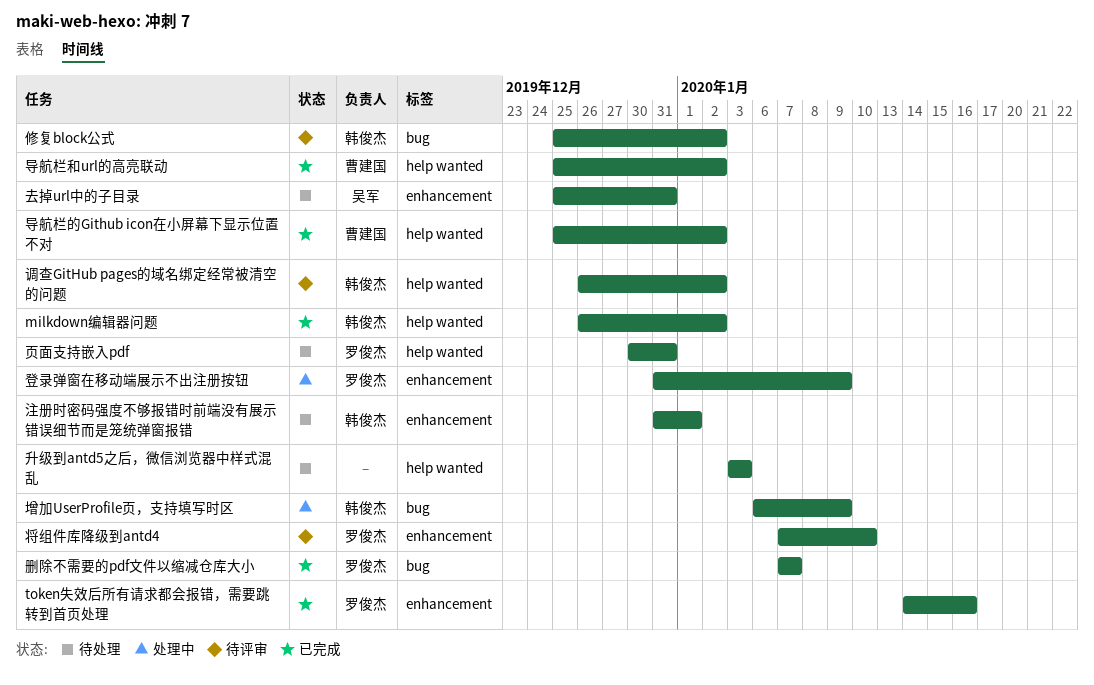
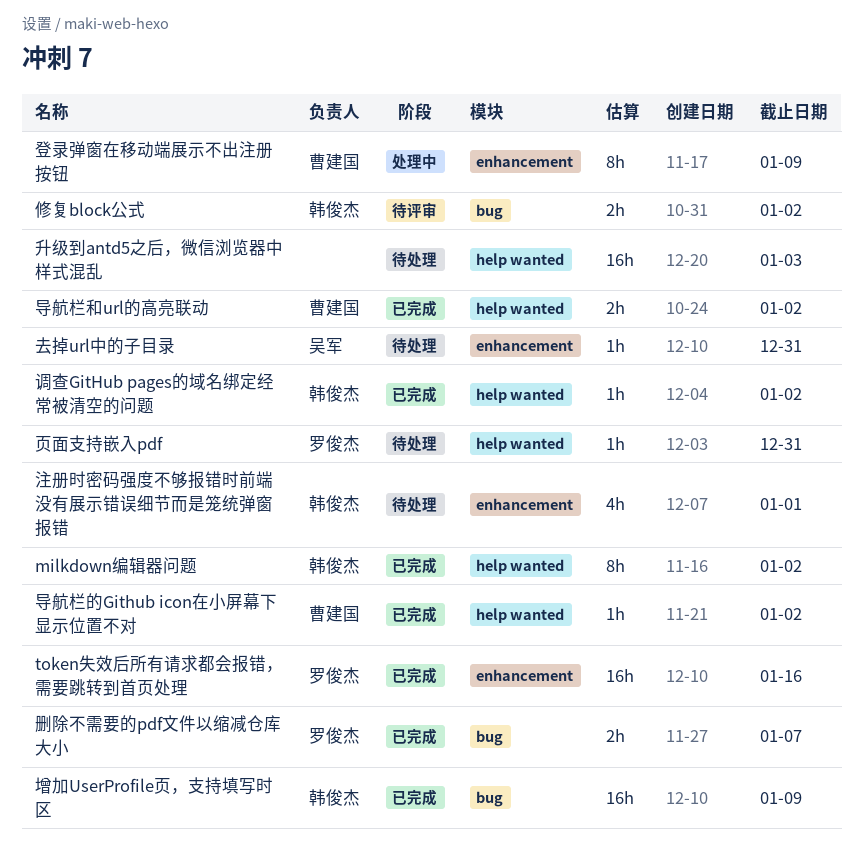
增加UserProfile页，支持填写时区, status: 处理中 -> 已完成
将组件库降级到antd4: present -> none
登录弹窗在移动端展示不出注册按钮, owner: 罗俊杰 -> 曹建国
调查GitHub pages的域名绑定经常被清空的问题, status: 待评审 -> 已完成

